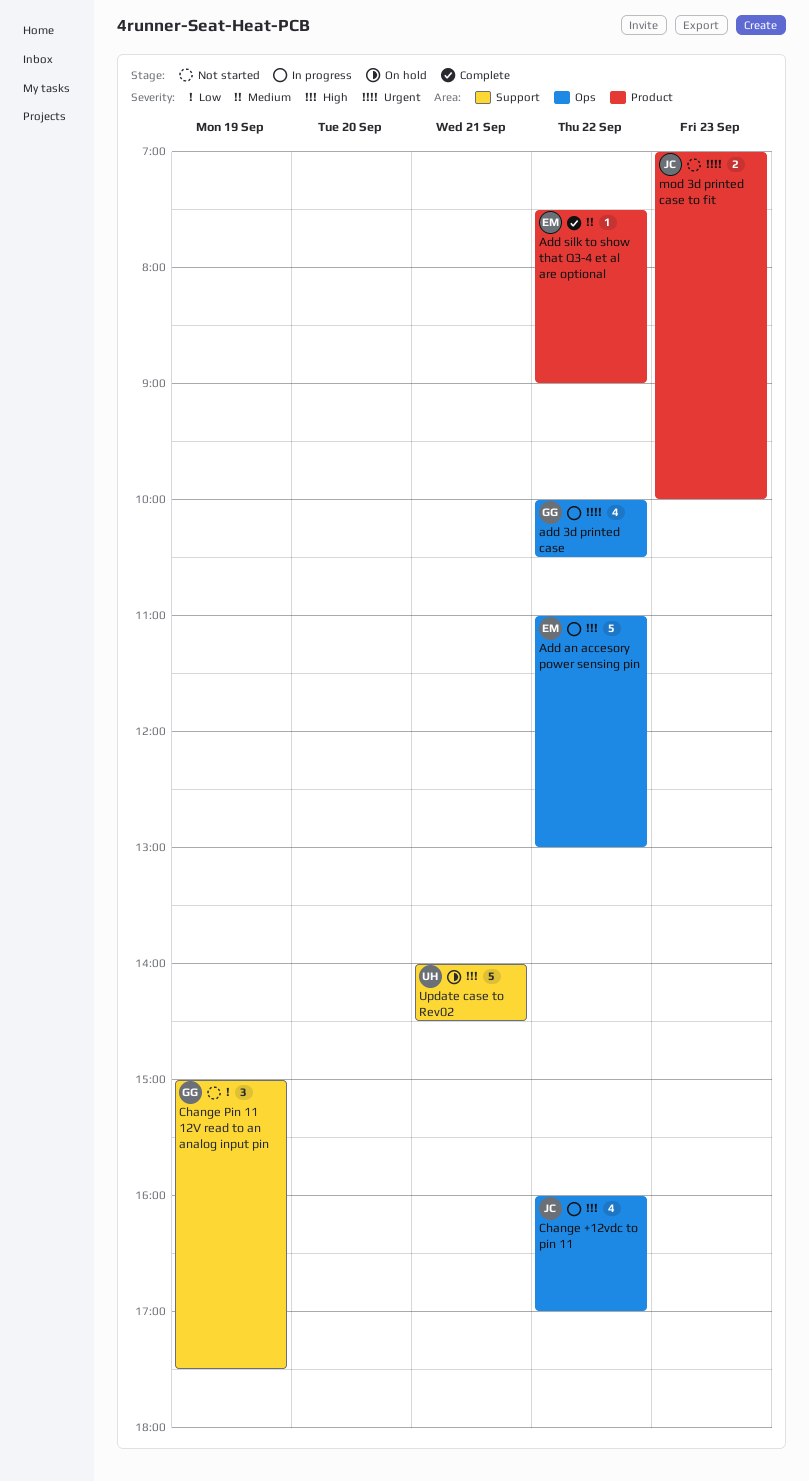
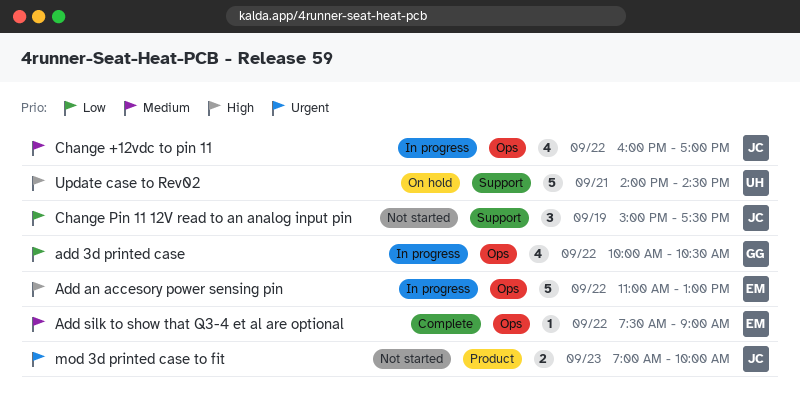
add 3d printed case, priority: Urgent -> Low
Add silk to show that Q3-4 et al are optional, label: Product -> Ops
Change +12vdc to pin 11, priority: High -> Medium
Change Pin 11 12V read to an analog input pin, owner: GG -> JC

